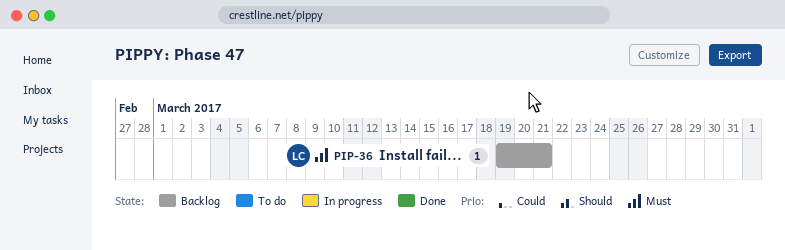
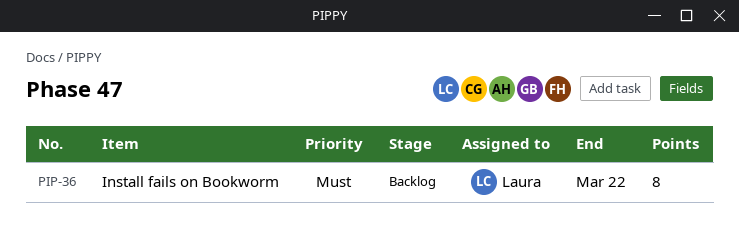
PIP-36, estimate: 1 -> 8
PIP-36, due: Mar 21 -> Mar 22

